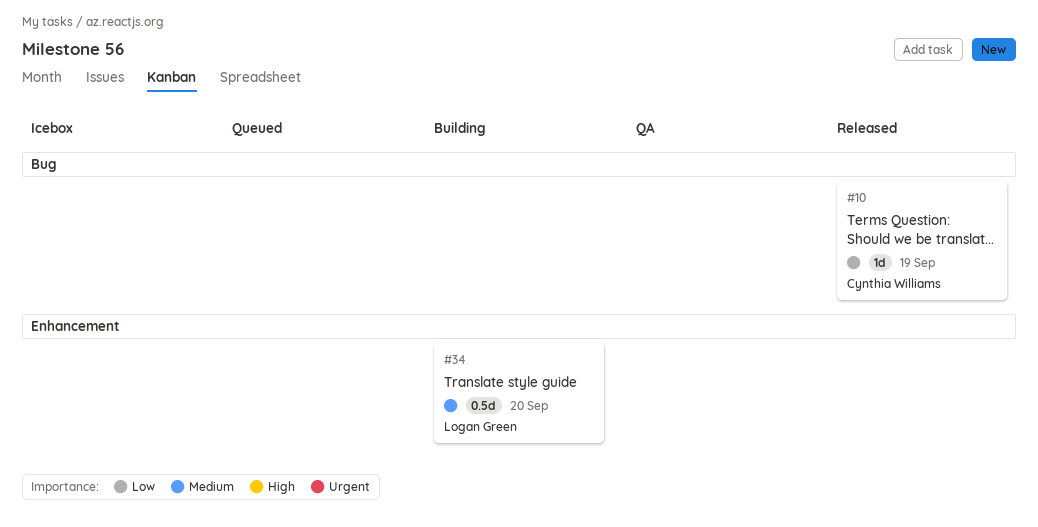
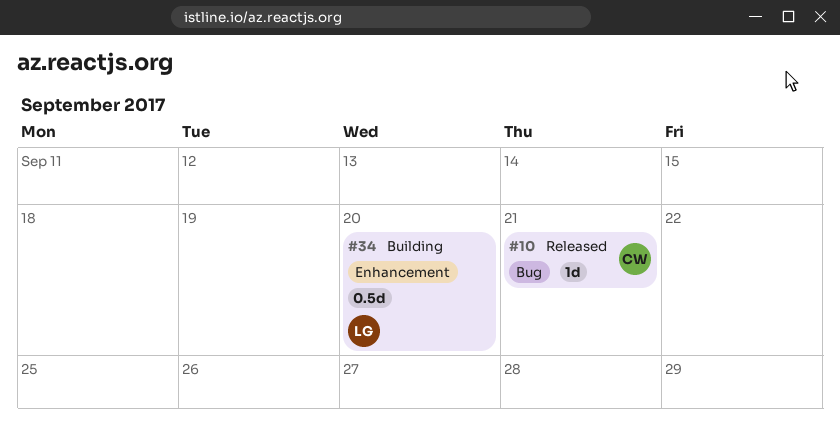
#10, due: Sep 19 -> Sep 21

